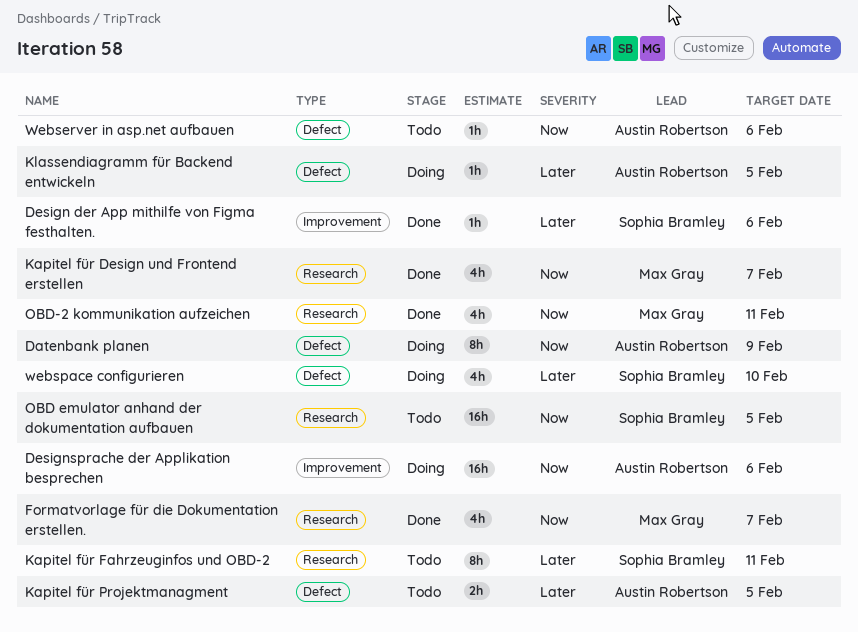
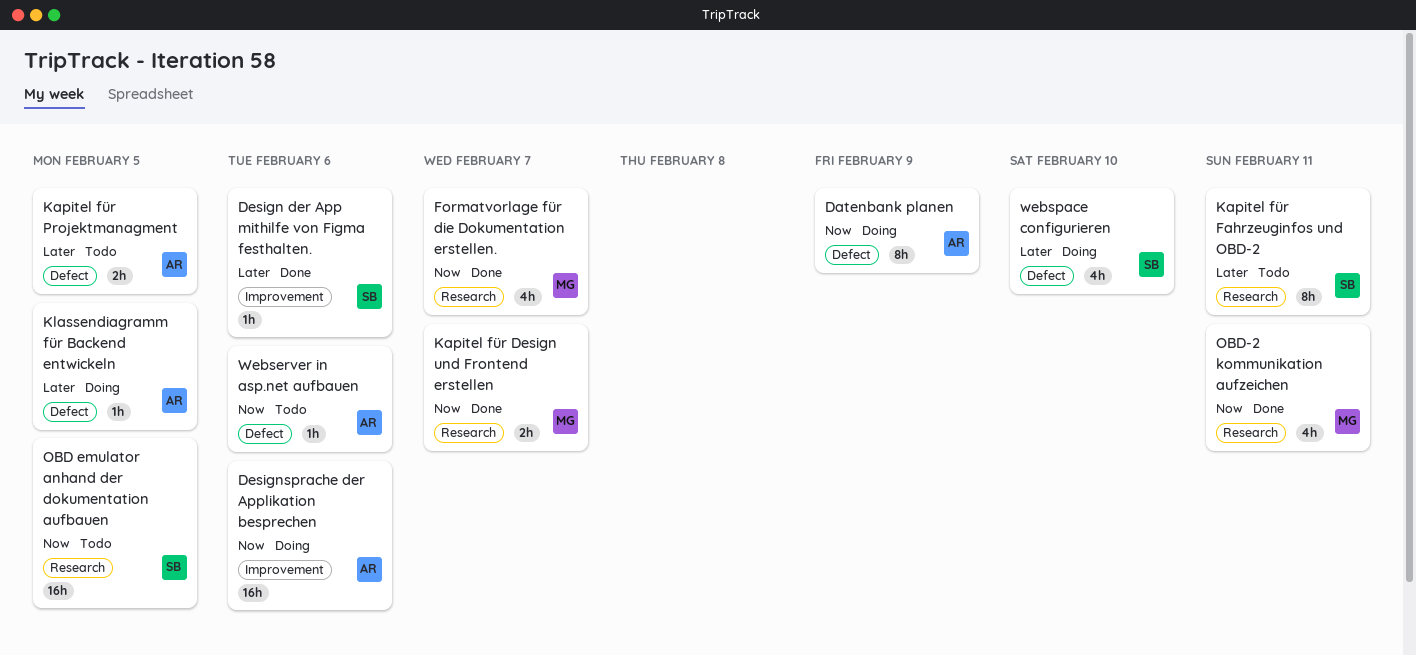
Kapitel für Design und Frontend erstellen, estimate: 4h -> 2h

